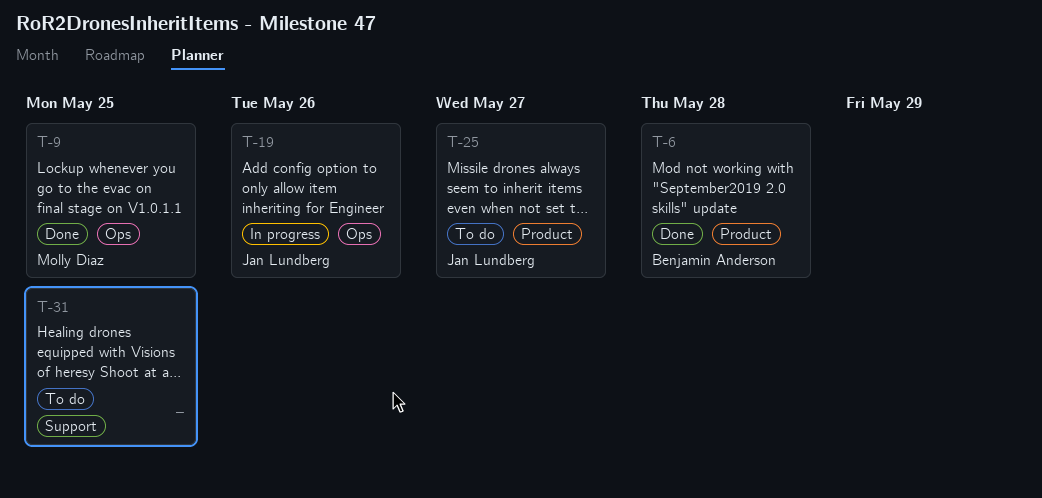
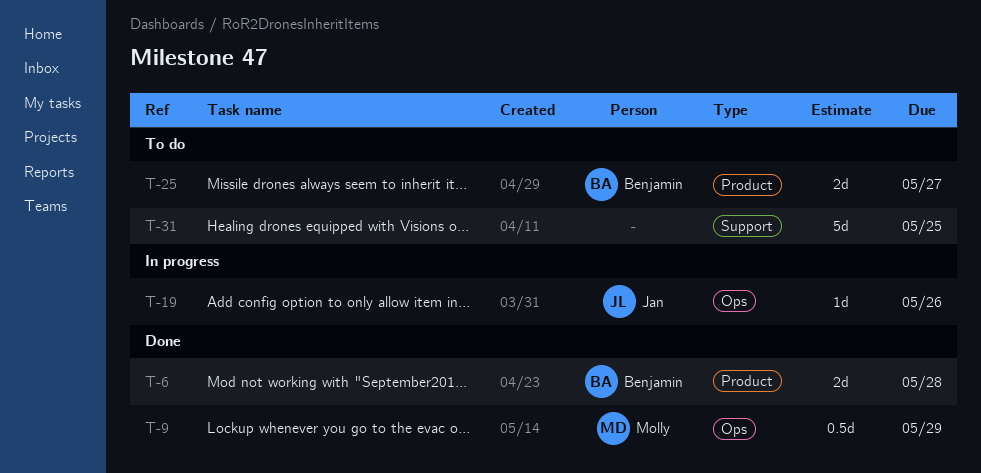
T-9, due: May 25 -> May 29
T-25, owner: Jan Lundberg -> Benjamin Anderson

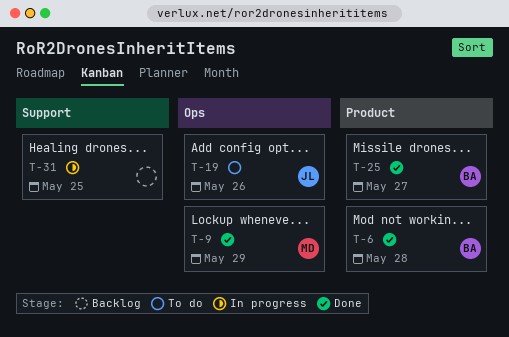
T-19, status: In progress -> To do
T-25, status: To do -> Done
T-31, status: To do -> In progress

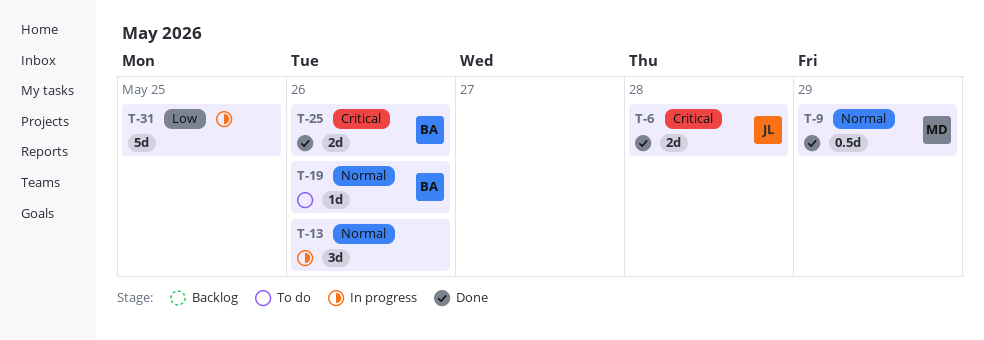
T-6, owner: BA -> JL
T-13: none -> present
T-19, owner: JL -> BA
T-25, due: May 27 -> May 26

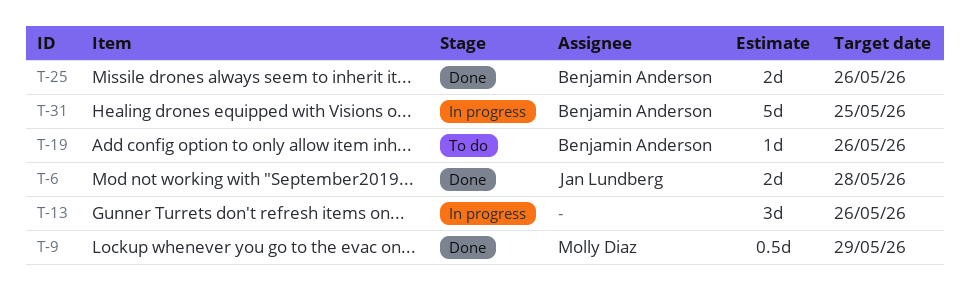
T-31, owner: none -> Benjamin Anderson

